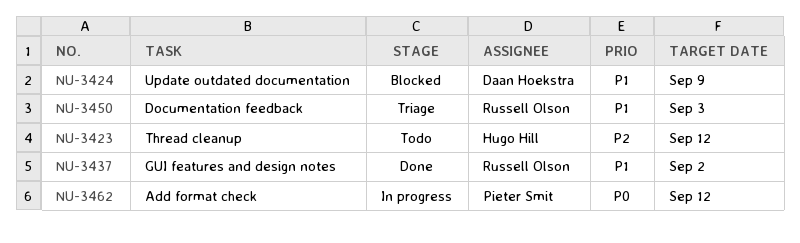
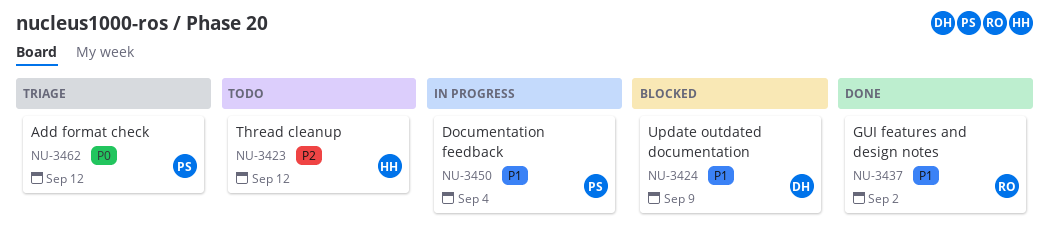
NU-3450, status: Triage -> In progress
NU-3450, owner: Russell Olson -> Pieter Smit
NU-3450, due: Sep 3 -> Sep 4
NU-3462, status: In progress -> Triage

